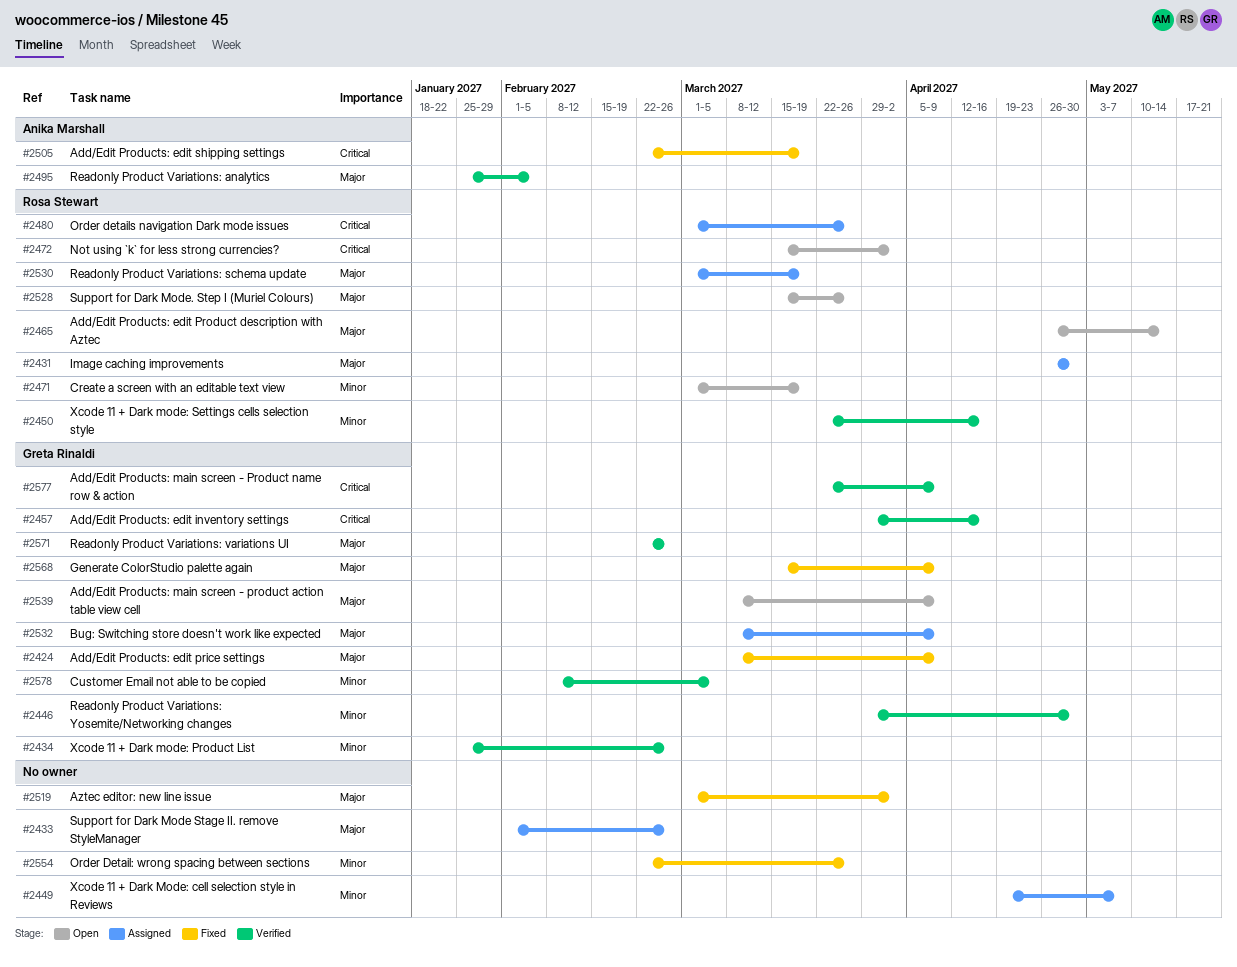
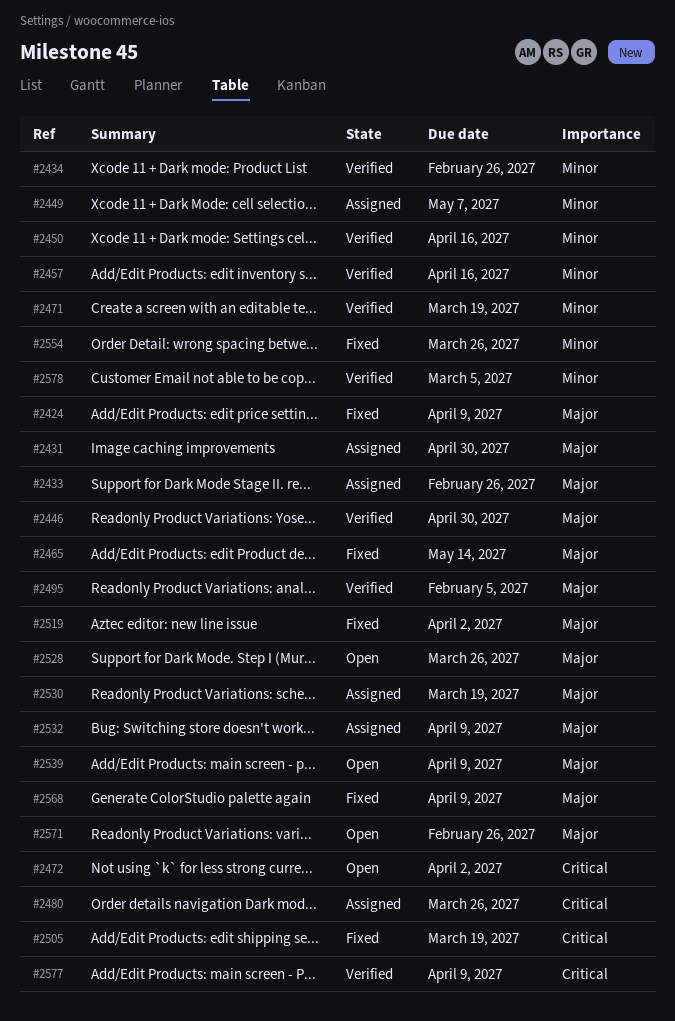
#2446, priority: Minor -> Major
#2457, priority: Critical -> Minor
#2465, status: Open -> Fixed
#2471, status: Open -> Verified
#2571, status: Verified -> Open

